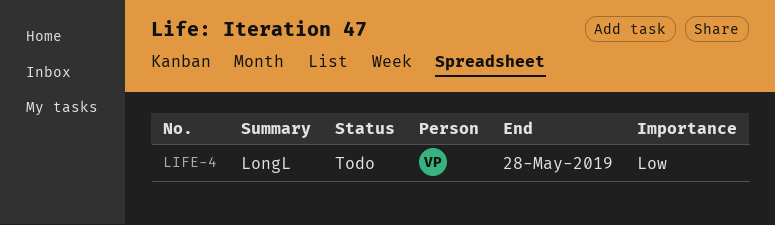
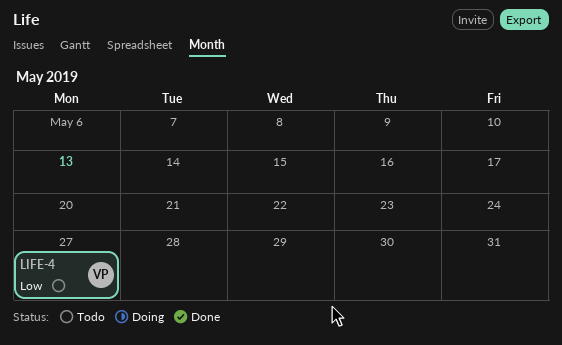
LIFE-4, due: May 28 -> May 27

